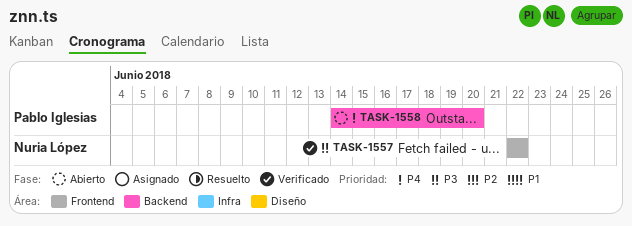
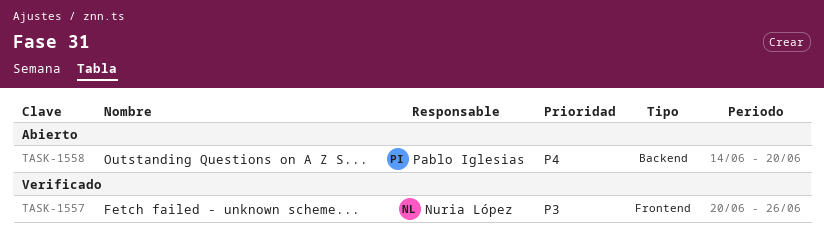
TASK-1557, start: Jun 22 -> Jun 20
TASK-1557, due: Jun 22 -> Jun 26

